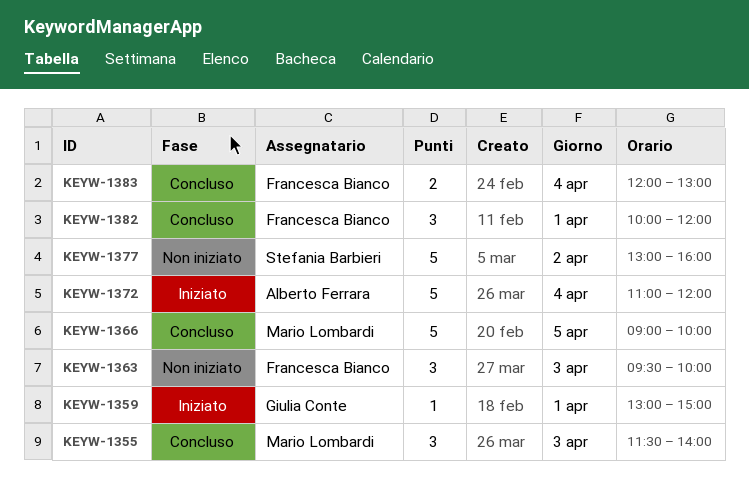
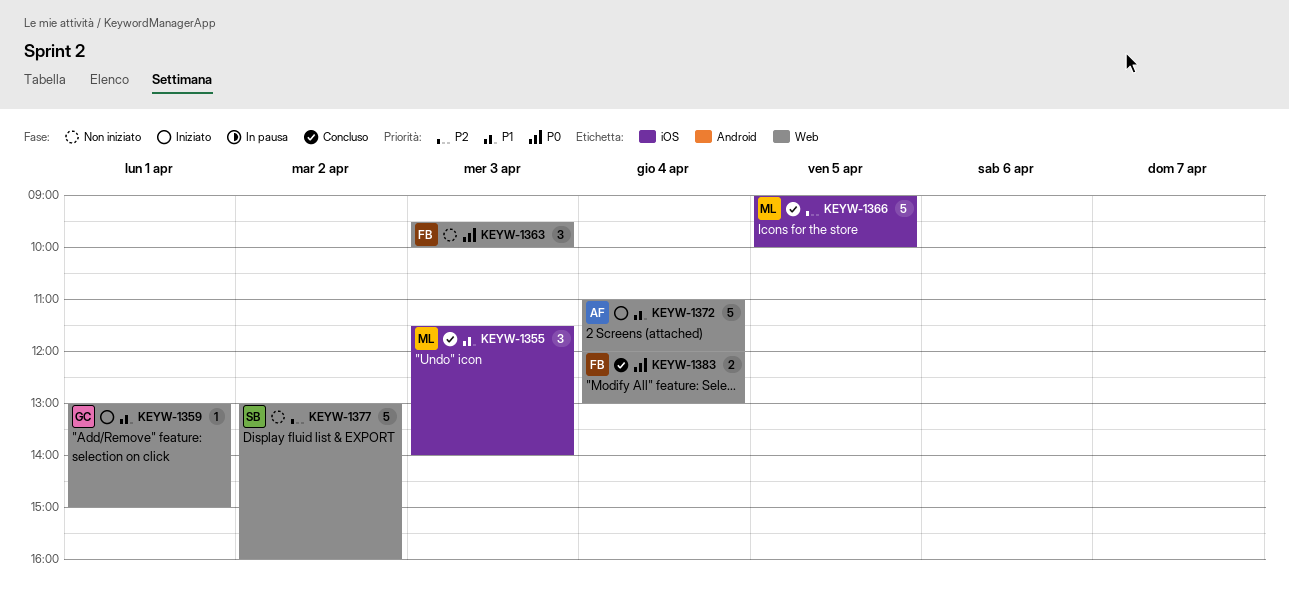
KEYW-1382: present -> none

